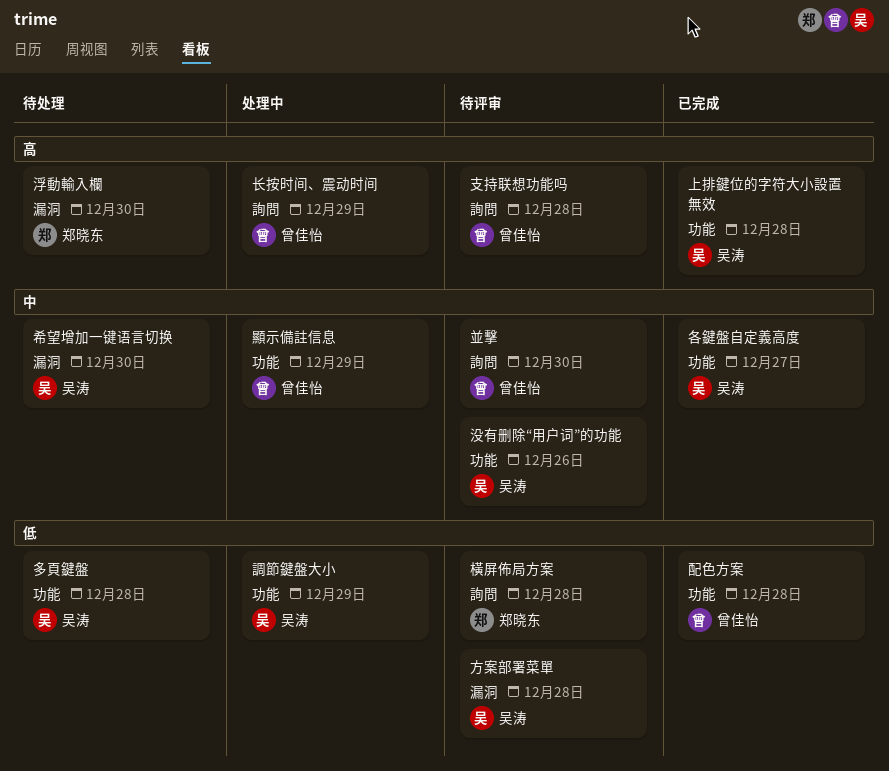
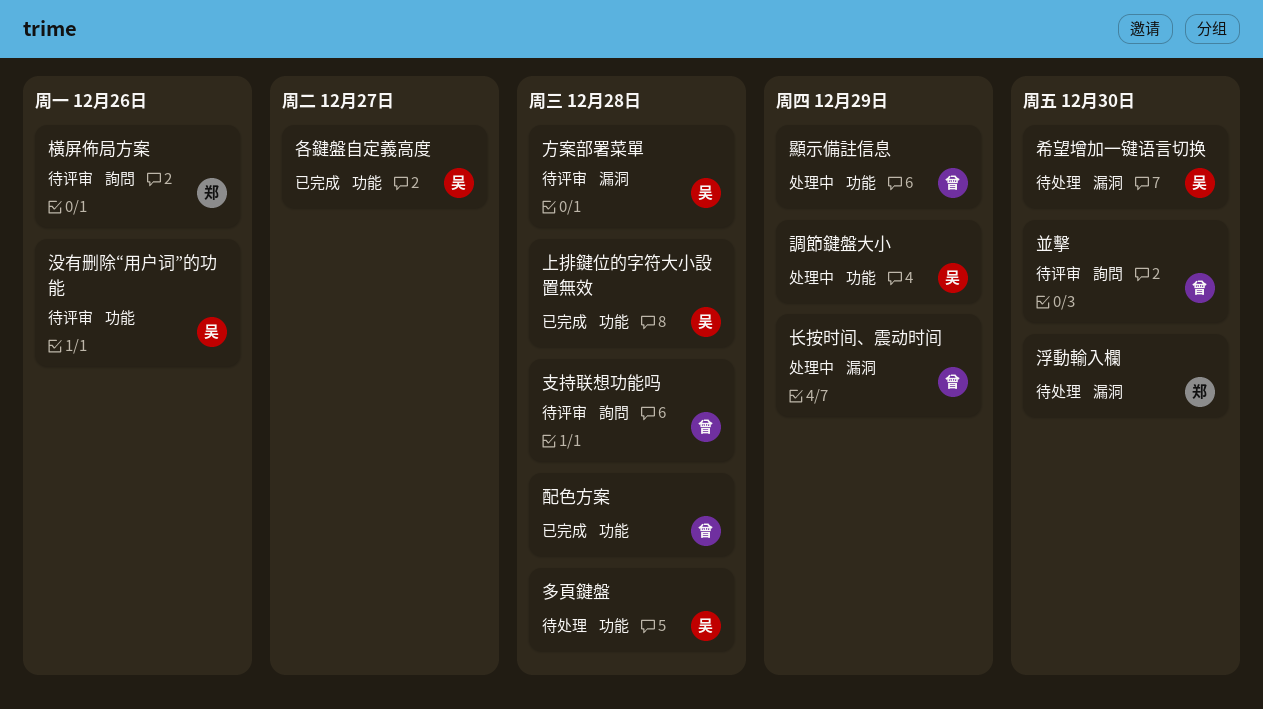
橫屏佈局方案, due: Dec 28 -> Dec 26
长按时间、震动时间, label: 詢問 -> 漏洞

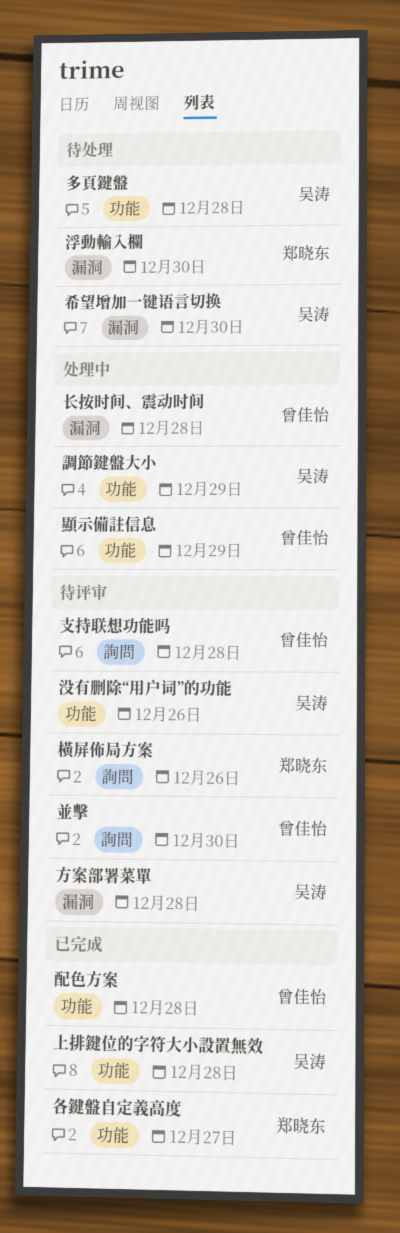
各鍵盤自定義高度, owner: 吴涛 -> 郑晓东
长按时间、震动时间, due: Dec 29 -> Dec 28

